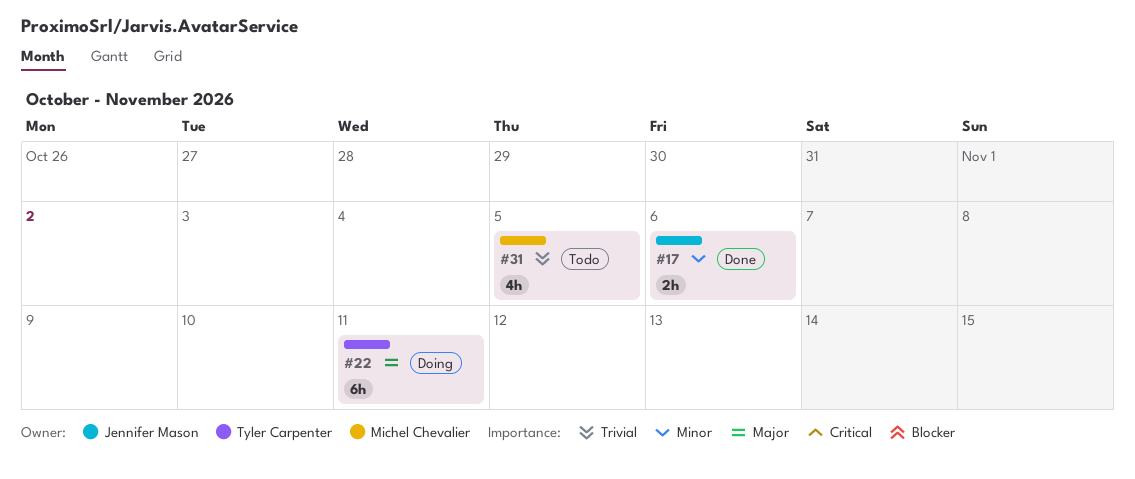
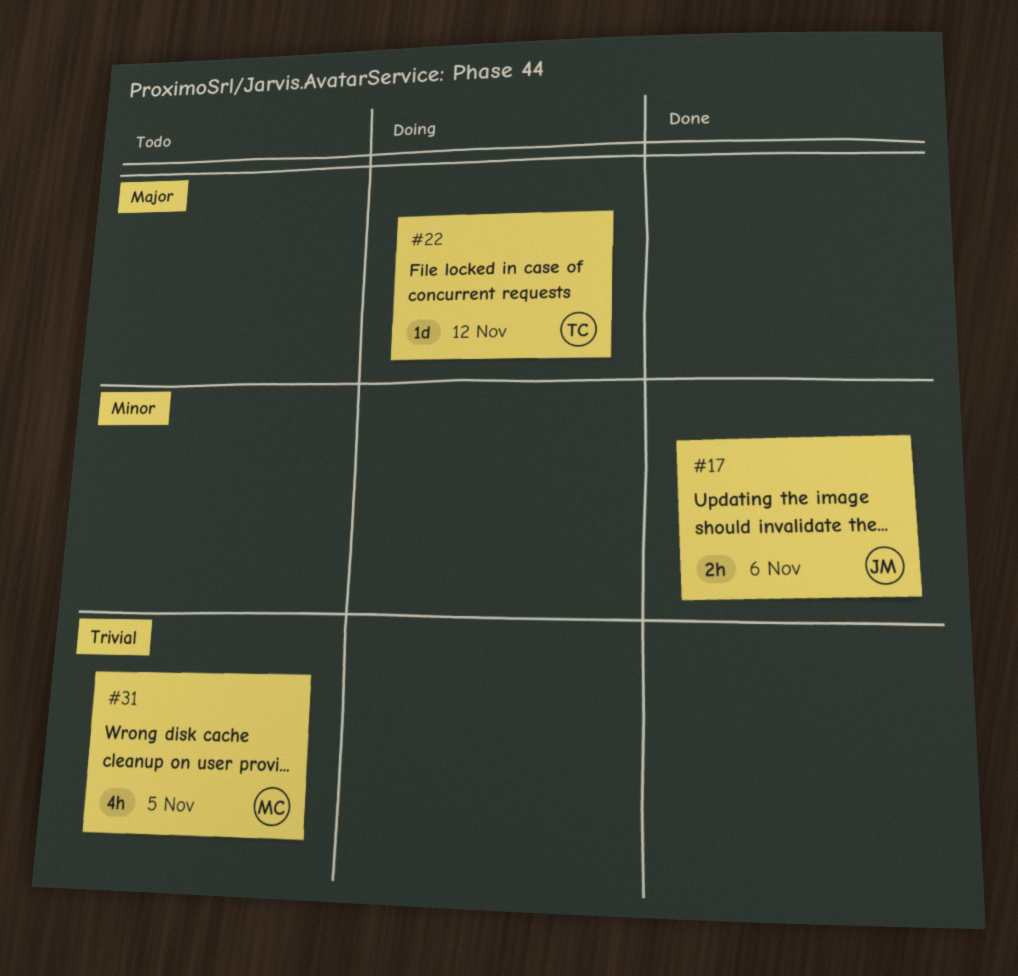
#22, estimate: 6h -> 1d
#22, due: Nov 11 -> Nov 12

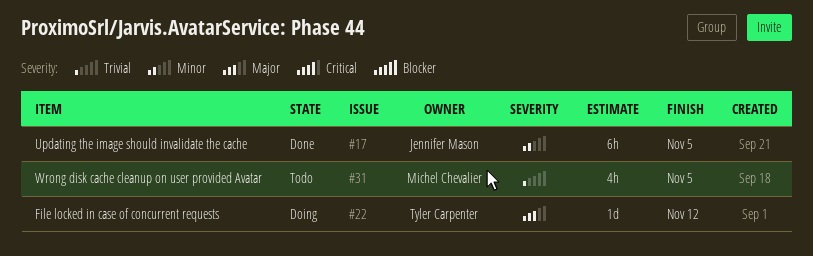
#17, estimate: 2h -> 6h
#17, due: Nov 6 -> Nov 5

